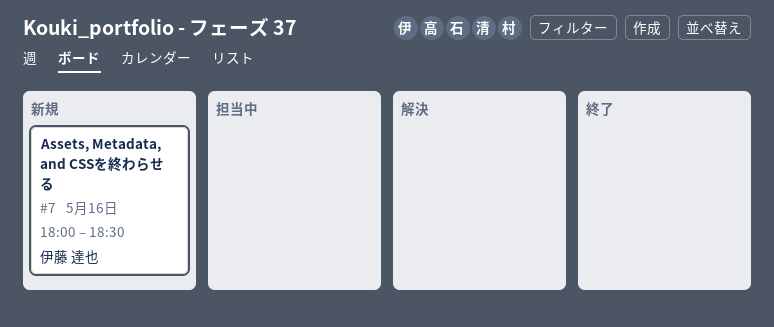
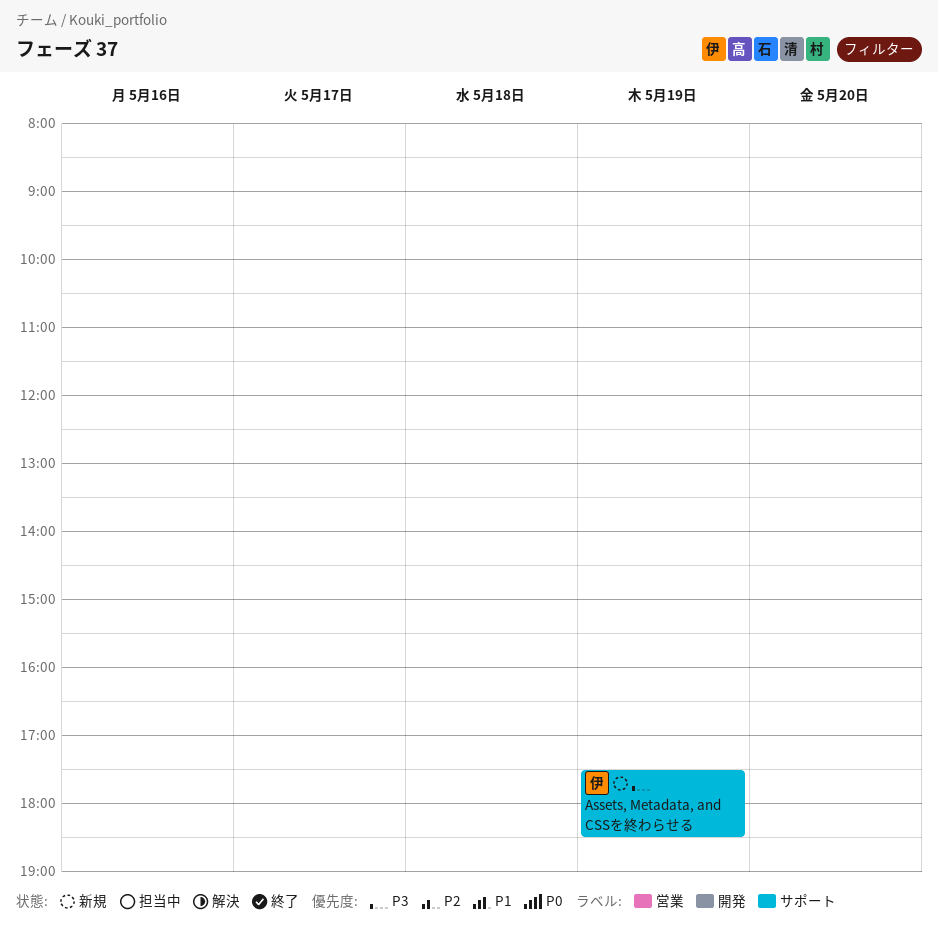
Assets, Metadata, and CSSを終わらせる, day: May 16 -> May 19
Assets, Metadata, and CSSを終わらせる, begins: 18:00 -> 17:30

